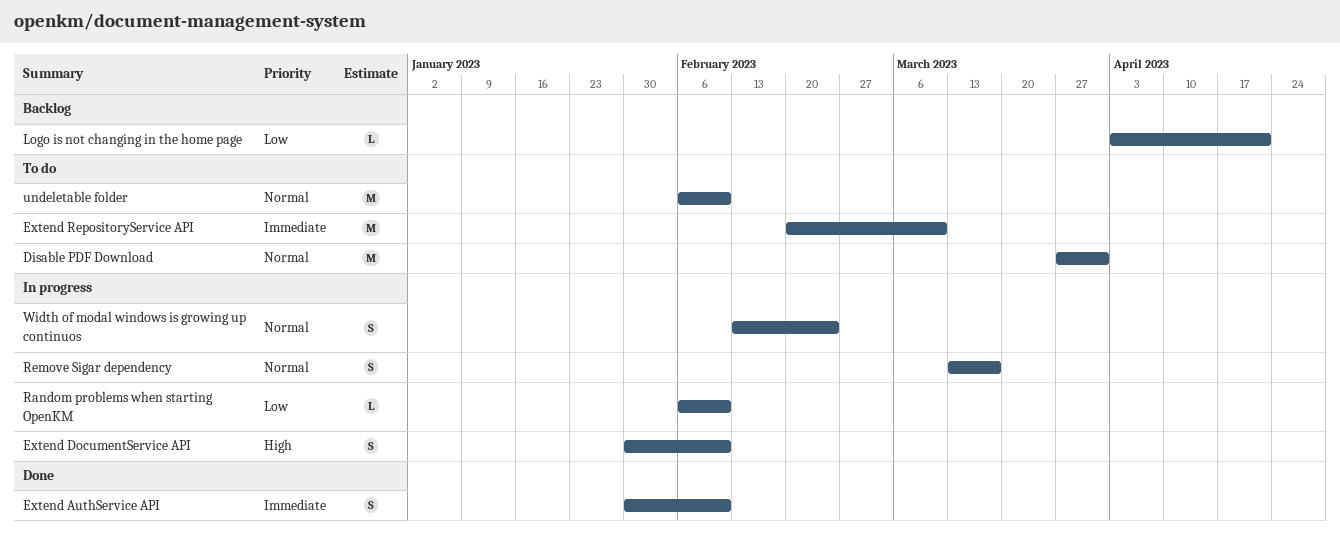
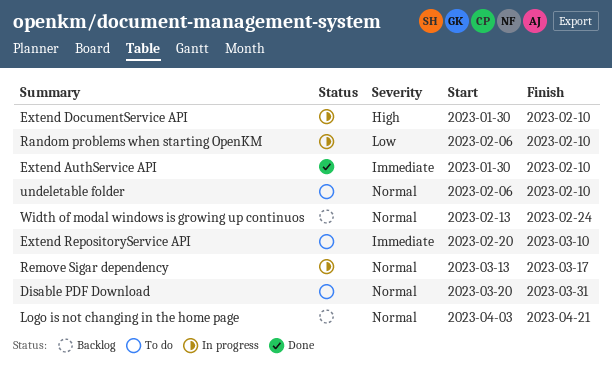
Disable PDF Download, start: Mar 27 -> Mar 20
Logo is not changing in the home page, priority: Low -> Normal
Width of modal windows is growing up continuos, status: In progress -> Backlog

